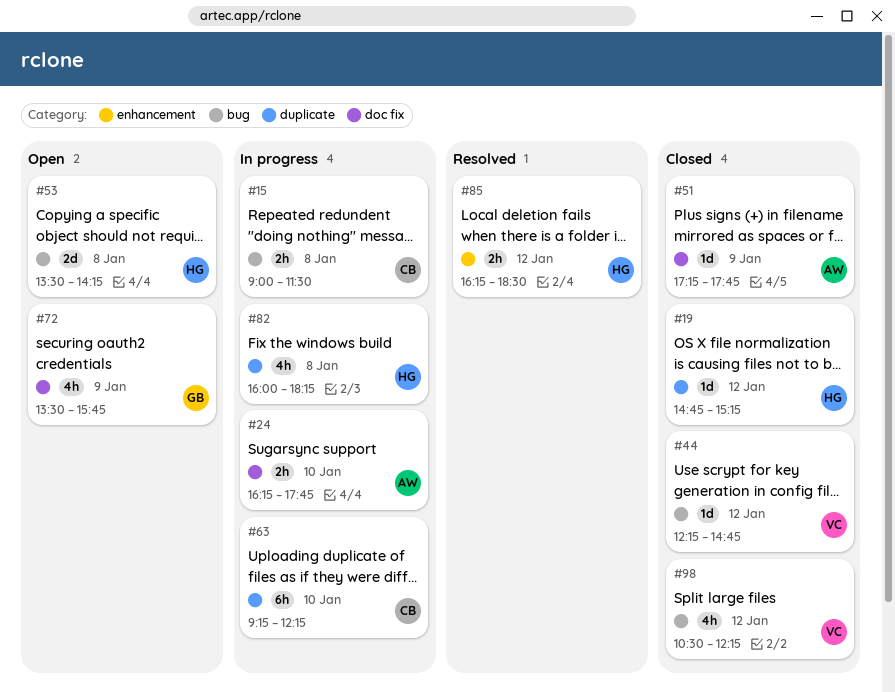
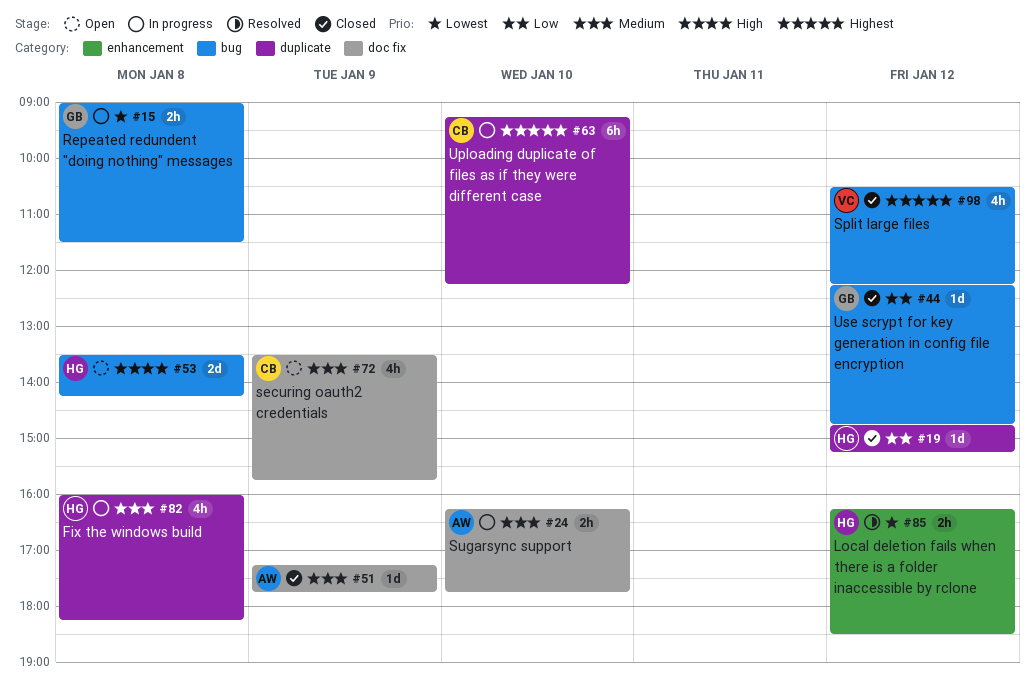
#15, owner: CB -> GB
#44, owner: VC -> GB
#72, owner: GB -> CB

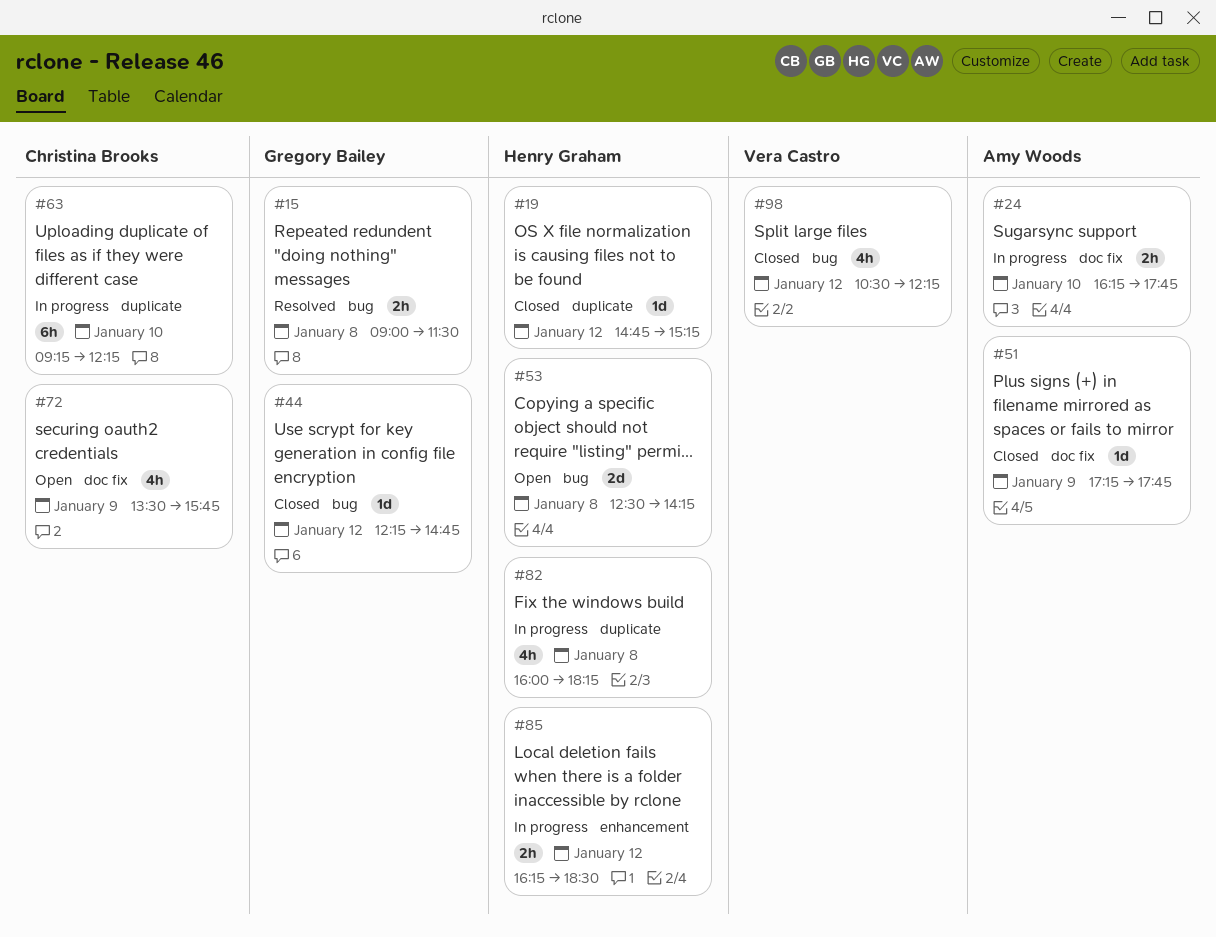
#15, status: In progress -> Resolved
#53, begins: 13:30 -> 12:30
#85, status: Resolved -> In progress

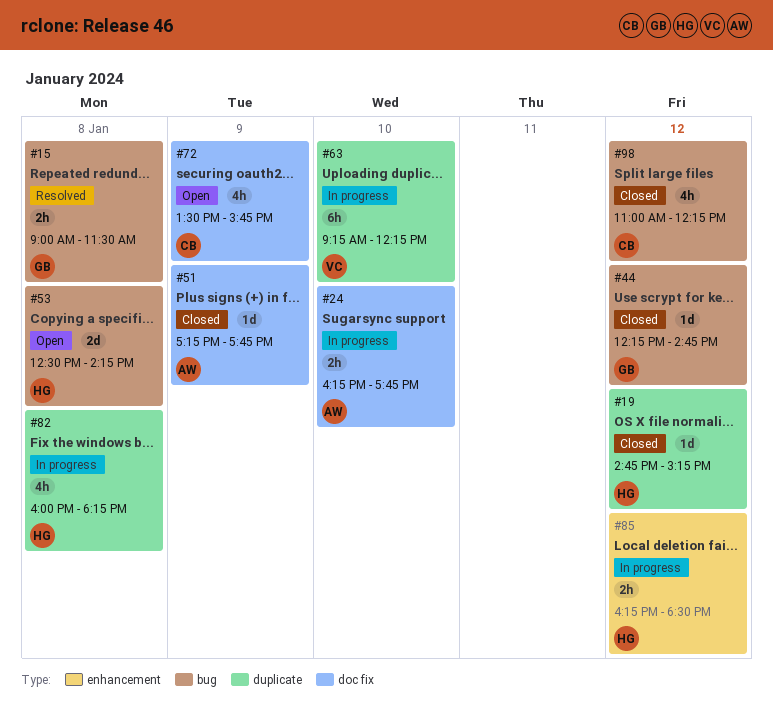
#63, owner: Christina Brooks -> Vera Castro
#98, owner: Vera Castro -> Christina Brooks
#98, begins: 10:30 -> 11:00

